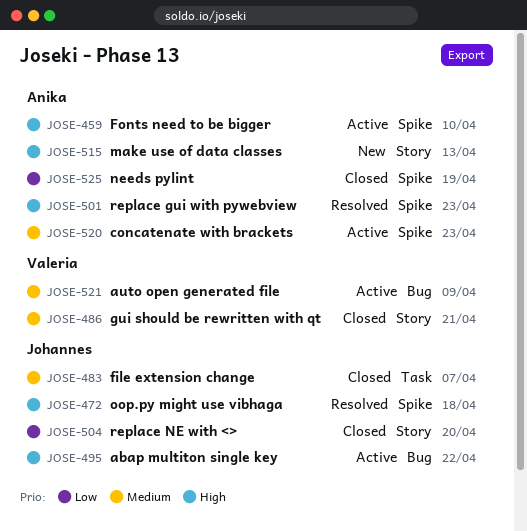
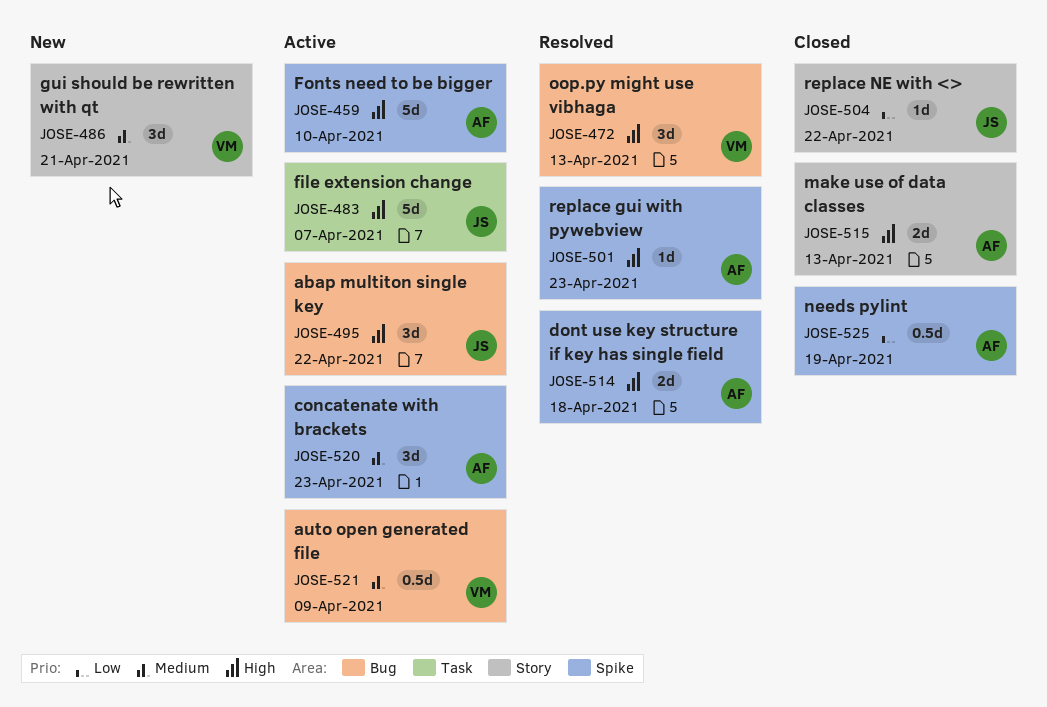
JOSE-472, owner: Johannes -> Valeria
JOSE-472, label: Spike -> Bug
JOSE-472, due: Apr 18 -> Apr 13
JOSE-483, status: Closed -> Active
JOSE-483, priority: Medium -> High
JOSE-486, status: Closed -> New
JOSE-504, due: Apr 20 -> Apr 22
JOSE-514: none -> present
JOSE-515, status: New -> Closed

